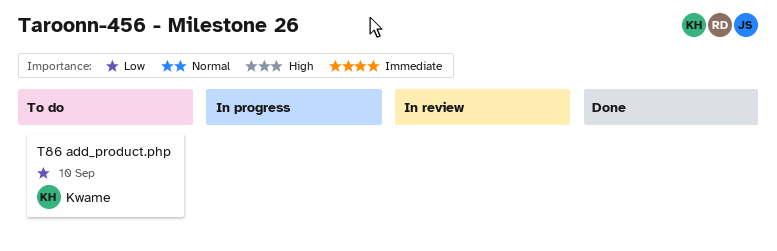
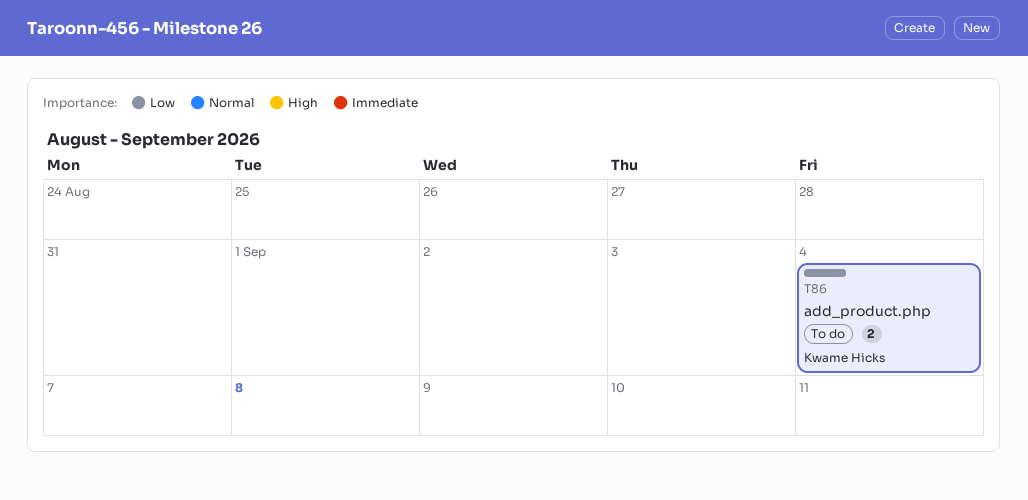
T86, due: Sep 10 -> Sep 4

